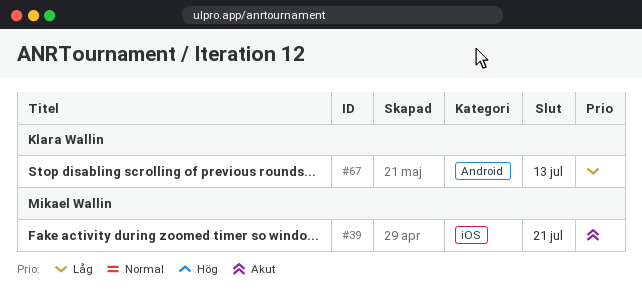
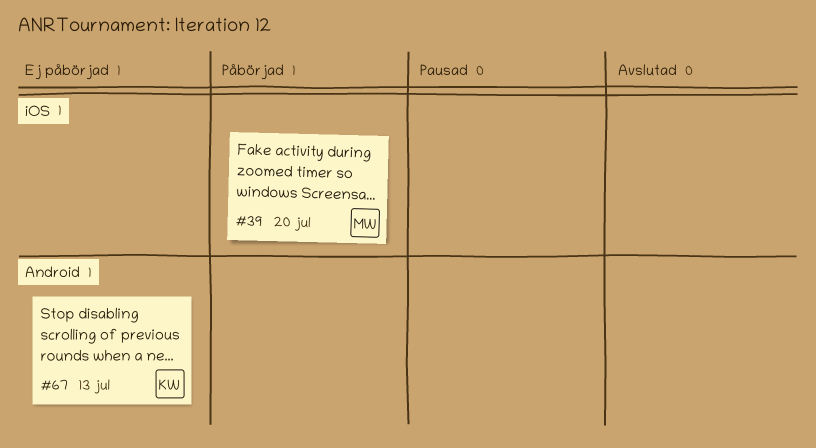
#39, due: Jul 21 -> Jul 20

